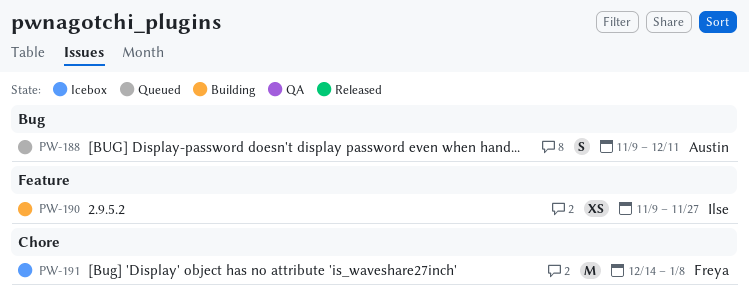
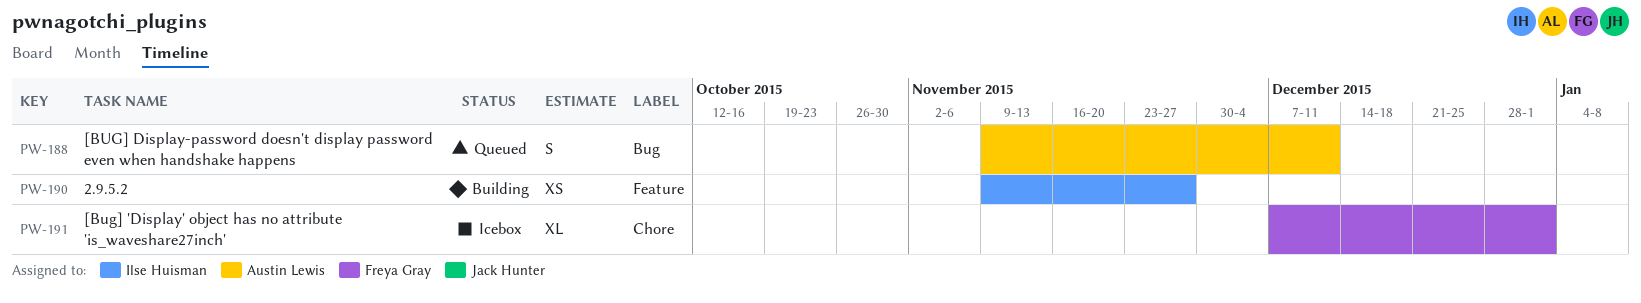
PW-191, estimate: M -> XL
PW-191, start: Dec 14 -> Dec 7
PW-191, due: Jan 8 -> Jan 1

